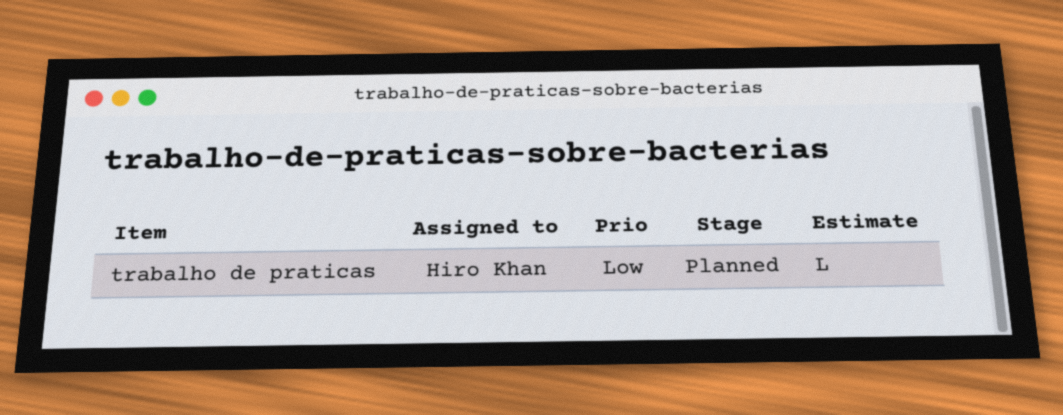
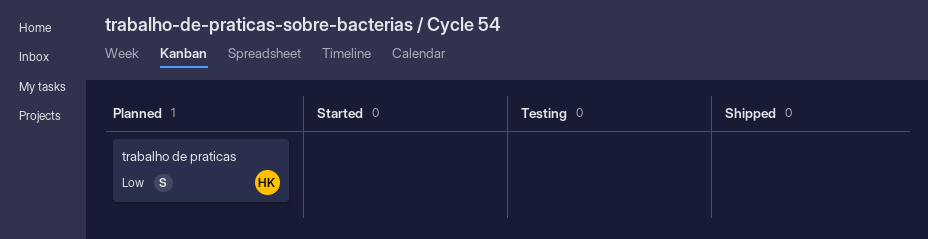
trabalho de praticas, estimate: L -> S

